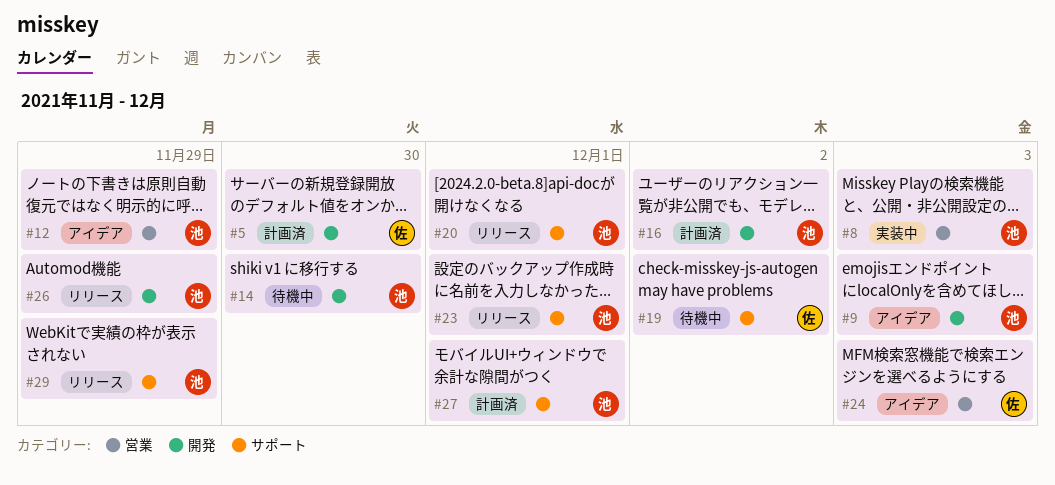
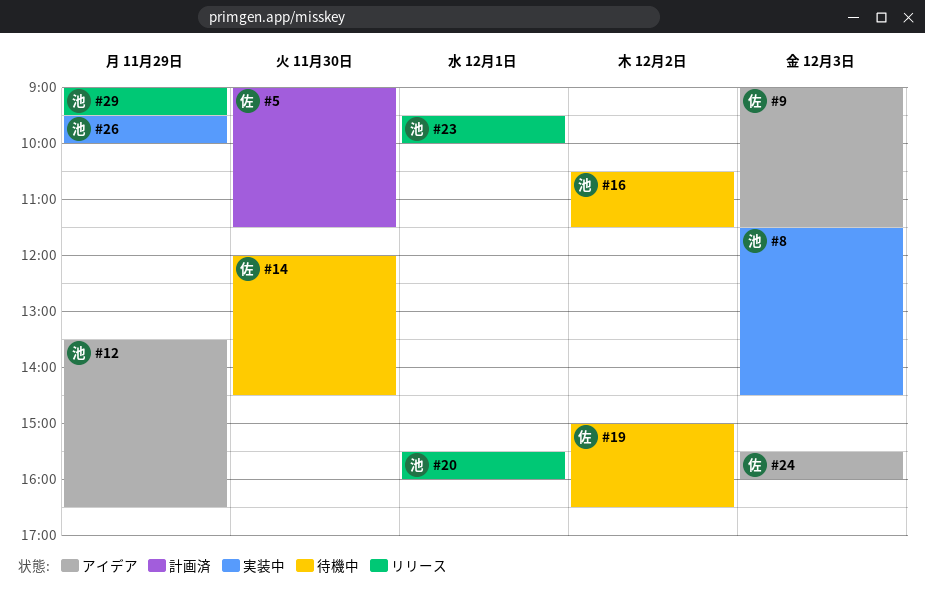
#9, owner: 池 -> 佐
#14, owner: 池 -> 佐
#16, status: 計画済 -> 待機中
#26, status: リリース -> 実装中
#27: present -> none

